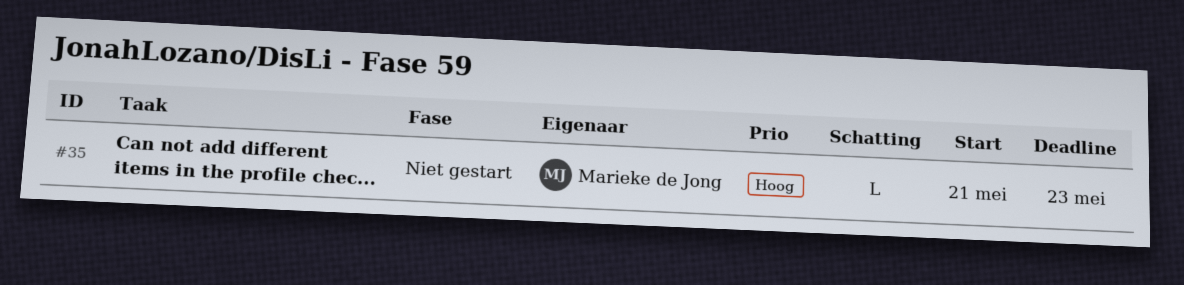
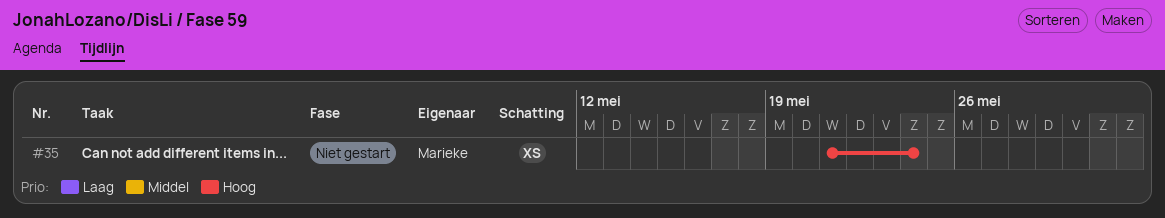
#35, estimate: L -> XS
#35, due: May 23 -> May 24

